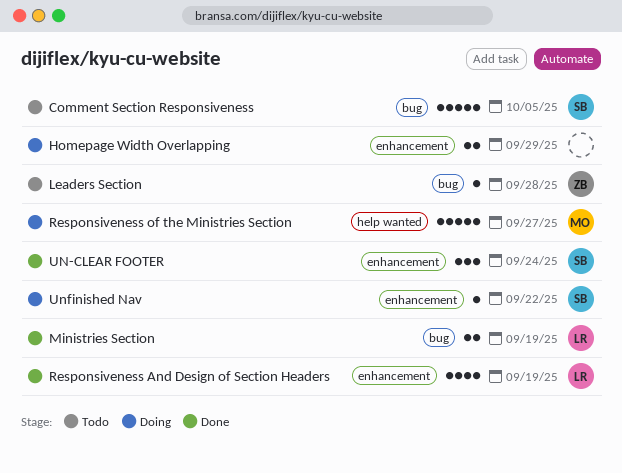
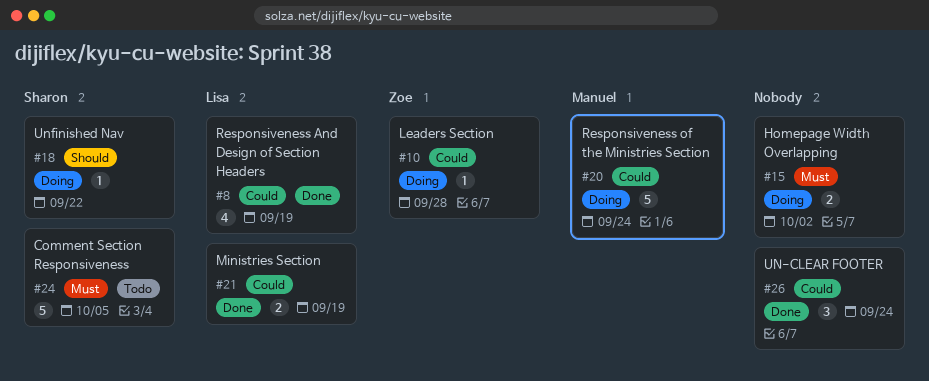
Homepage Width Overlapping, due: Sep 29 -> Oct 2
Leaders Section, status: Todo -> Doing
Responsiveness of the Ministries Section, due: Sep 27 -> Sep 24
UN-CLEAR FOOTER, owner: Sharon -> none

